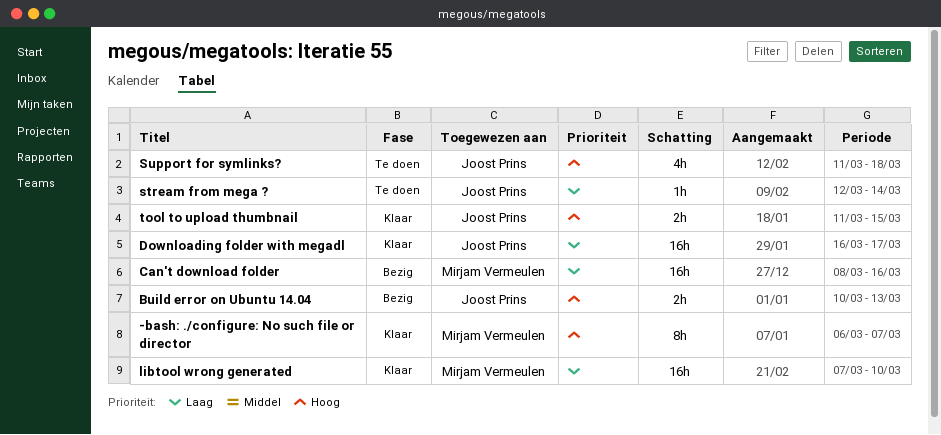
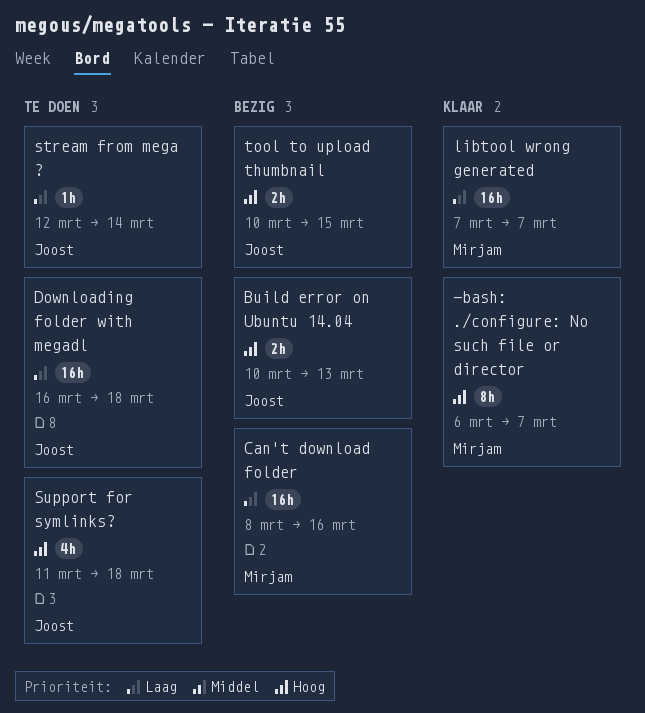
Downloading folder with megadl, status: Klaar -> Te doen
Downloading folder with megadl, due: Mar 17 -> Mar 18
libtool wrong generated, due: Mar 10 -> Mar 7
tool to upload thumbnail, status: Klaar -> Bezig
tool to upload thumbnail, start: Mar 11 -> Mar 10

